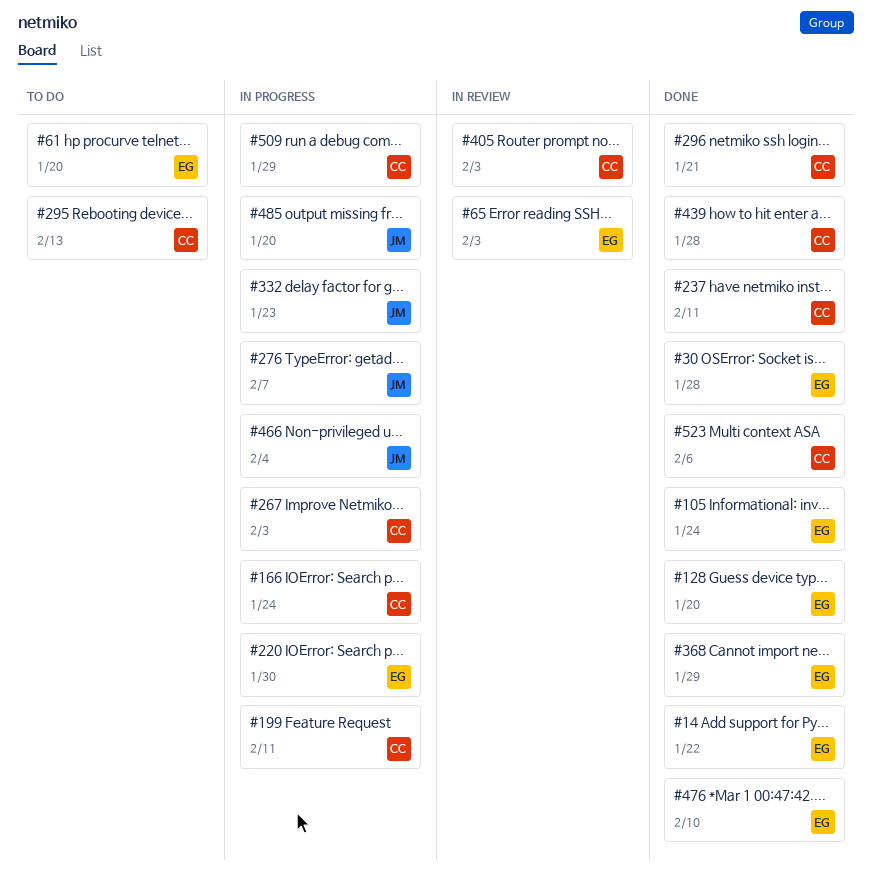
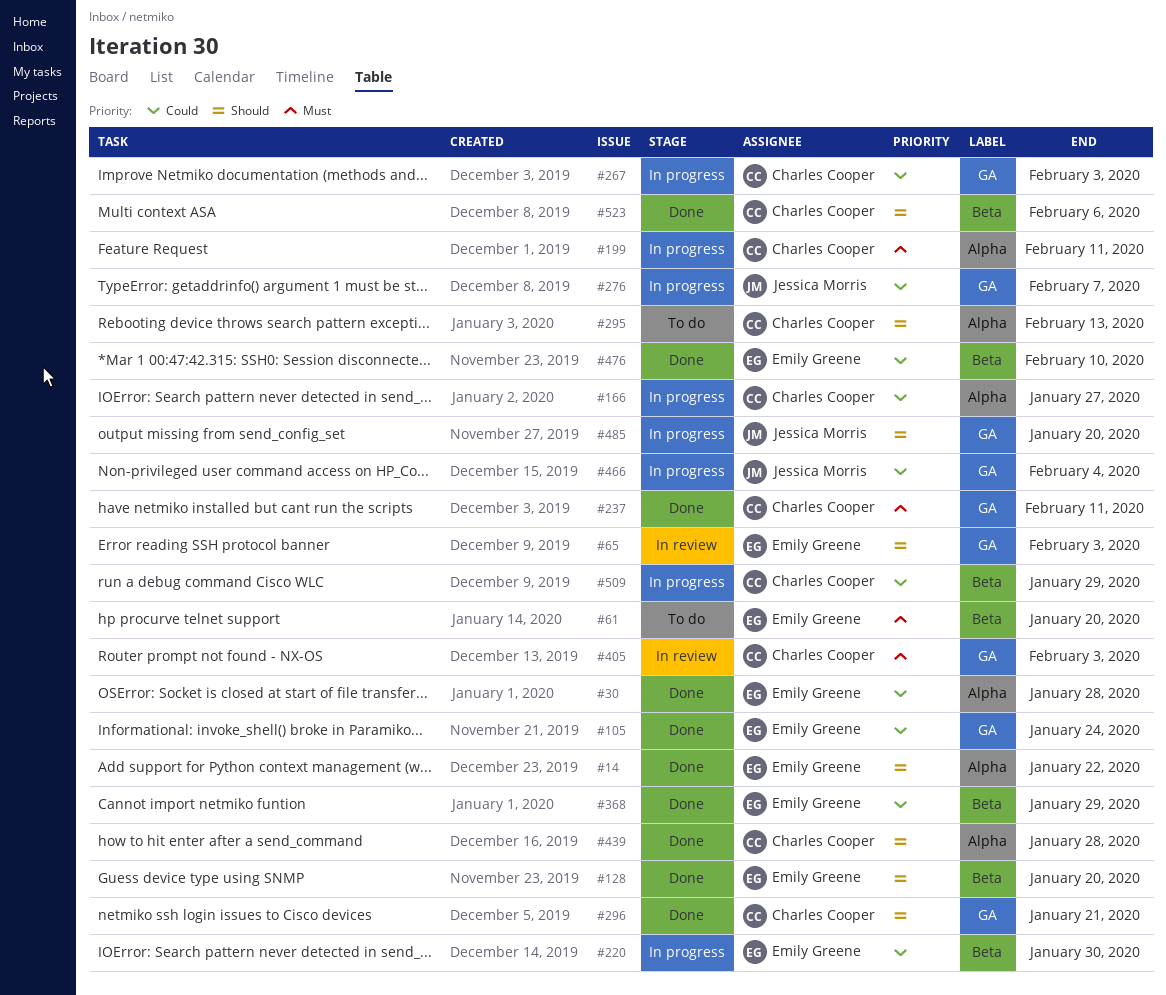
#166, due: Jan 24 -> Jan 27
#332: present -> none

